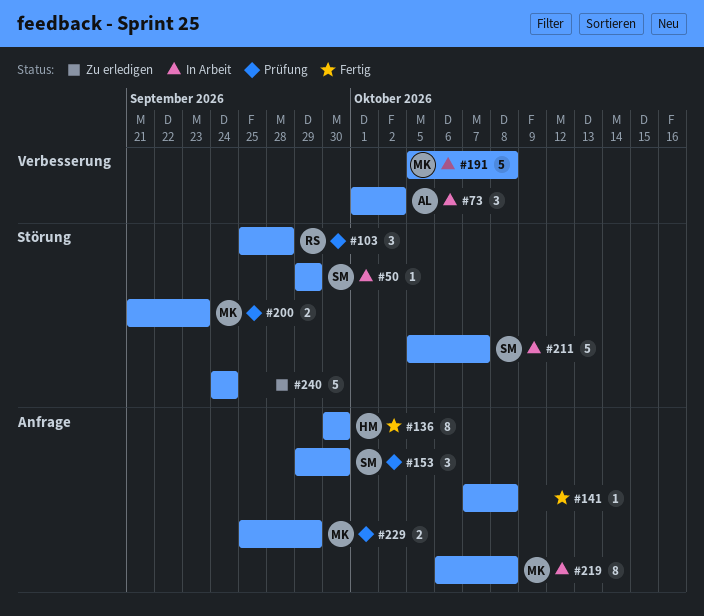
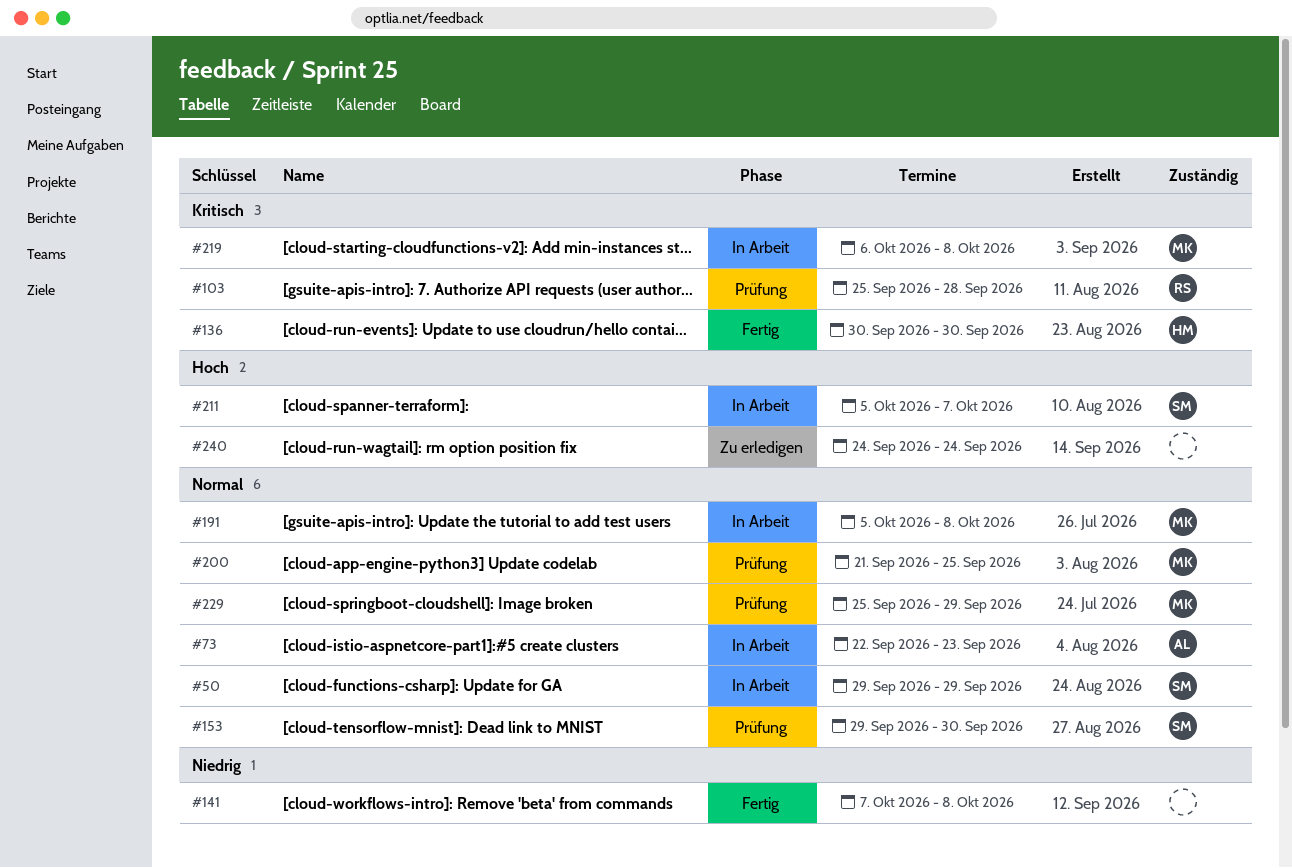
#73, start: Oct 1 -> Sep 22
#73, due: Oct 2 -> Sep 23
#200, due: Sep 23 -> Sep 25

